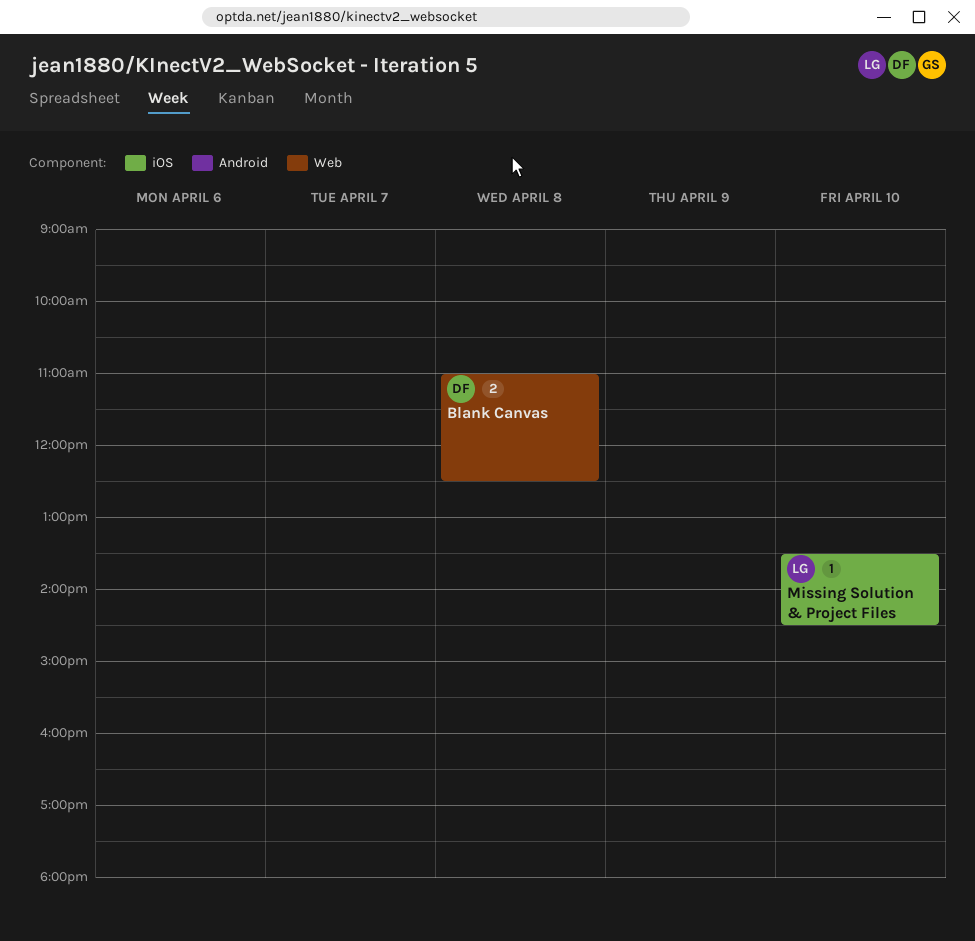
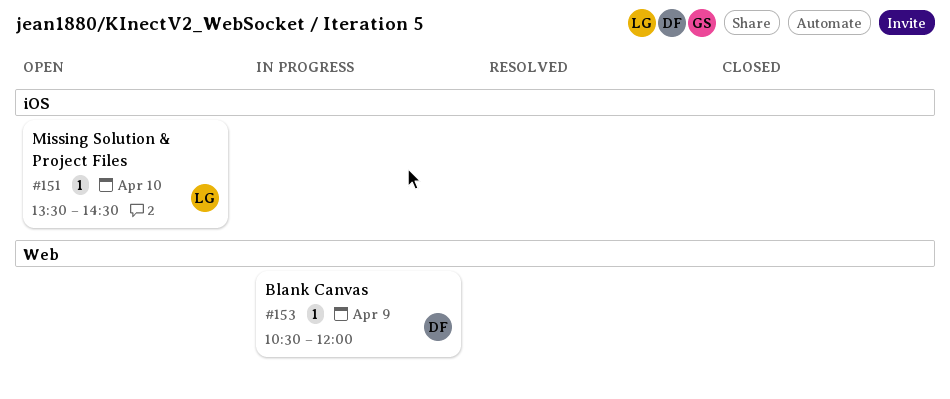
Blank Canvas, estimate: 2 -> 1
Blank Canvas, day: Apr 8 -> Apr 9
Blank Canvas, begins: 11:00 -> 10:30
Blank Canvas, ends: 12:30 -> 12:00

